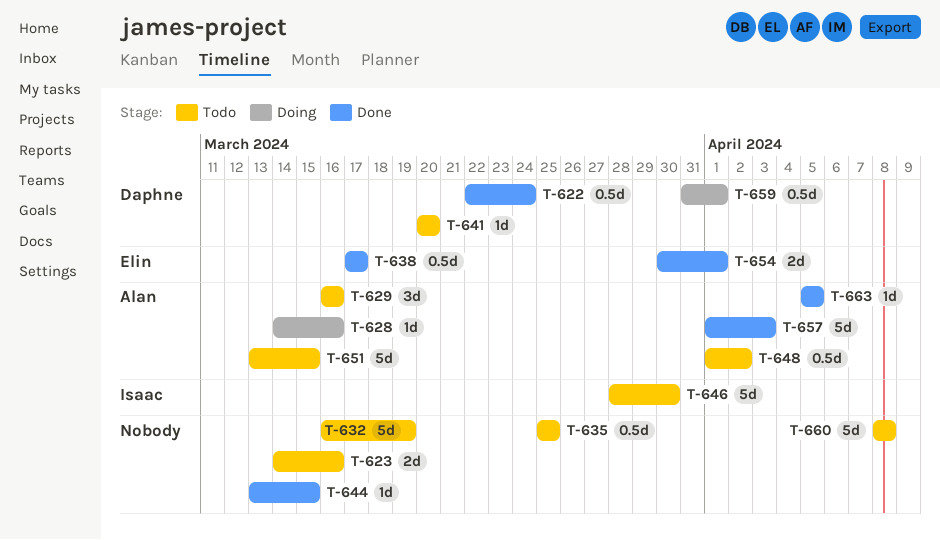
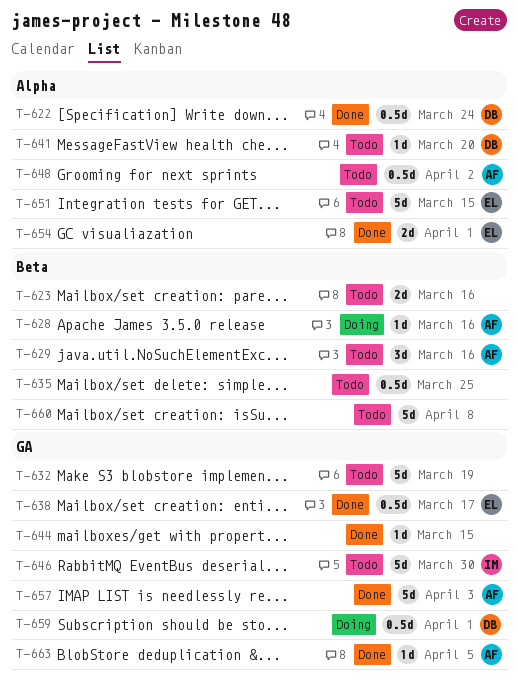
T-651, owner: Alan -> Elin

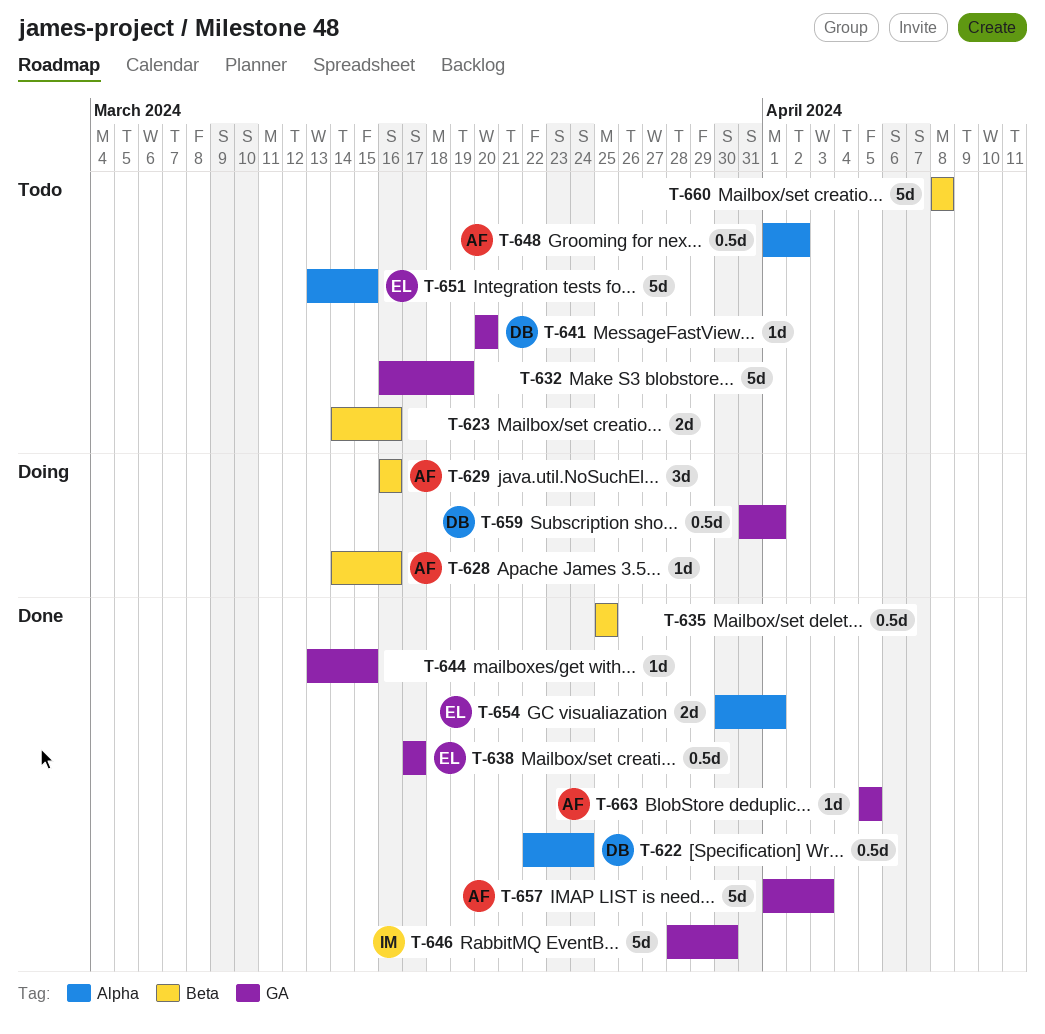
T-629, status: Todo -> Doing
T-635, status: Todo -> Done
T-641, label: Alpha -> GA
T-646, status: Todo -> Done

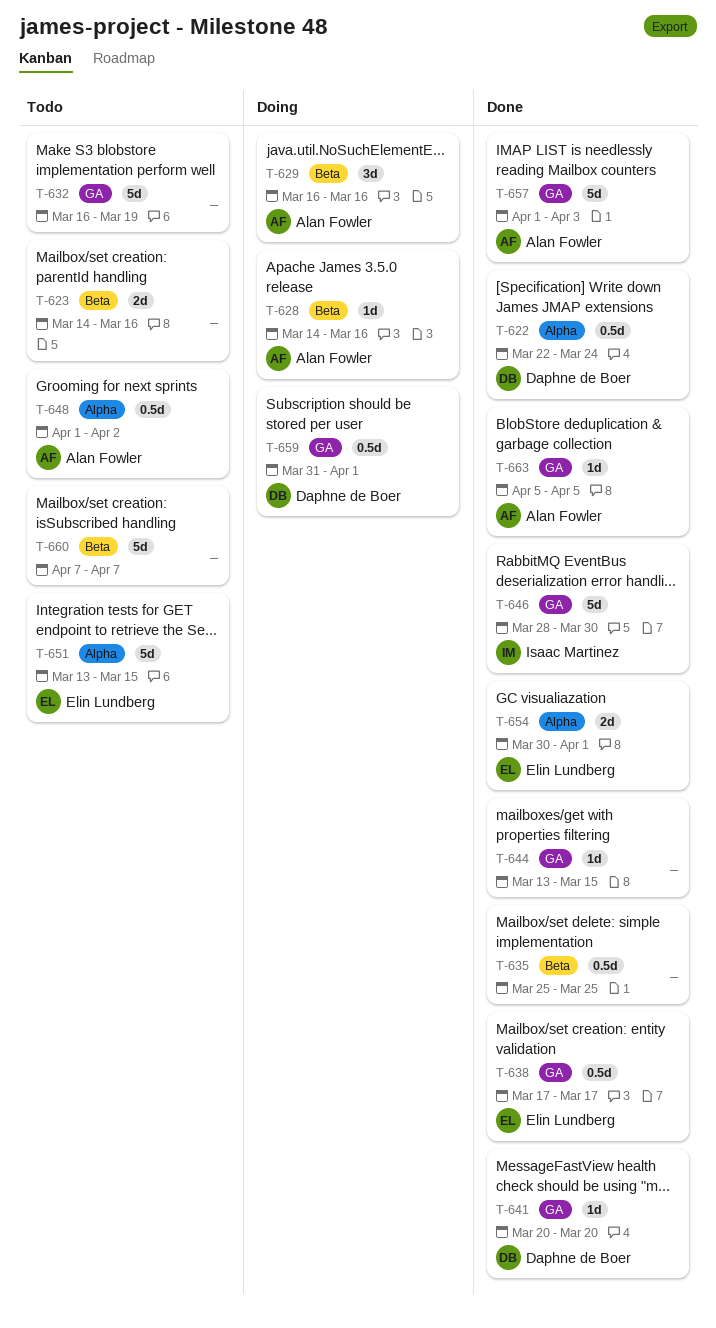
T-641, status: Todo -> Done
T-660, start: Apr 8 -> Apr 7
T-660, due: Apr 8 -> Apr 7

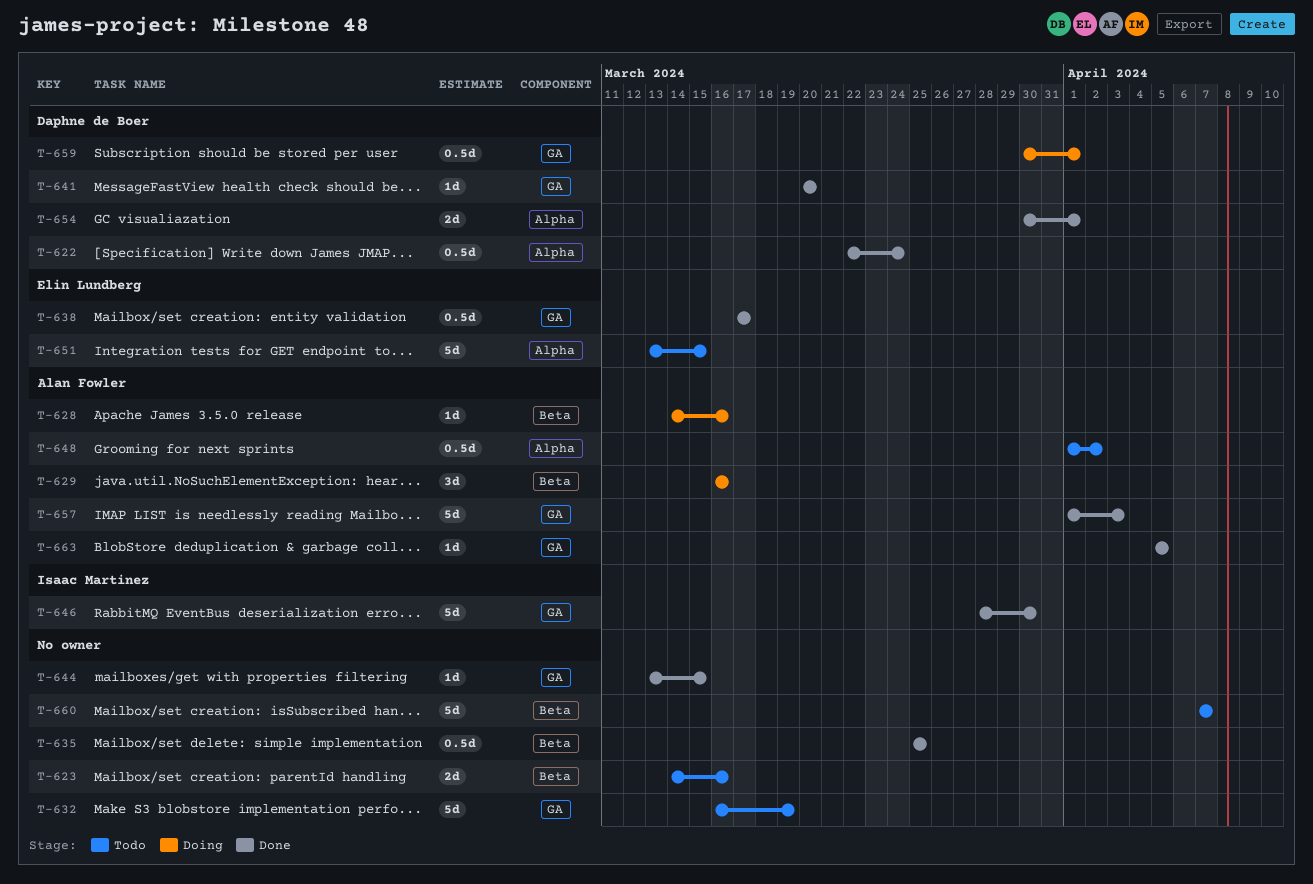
T-654, owner: Elin Lundberg -> Daphne de Boer
T-659, start: Mar 31 -> Mar 30

